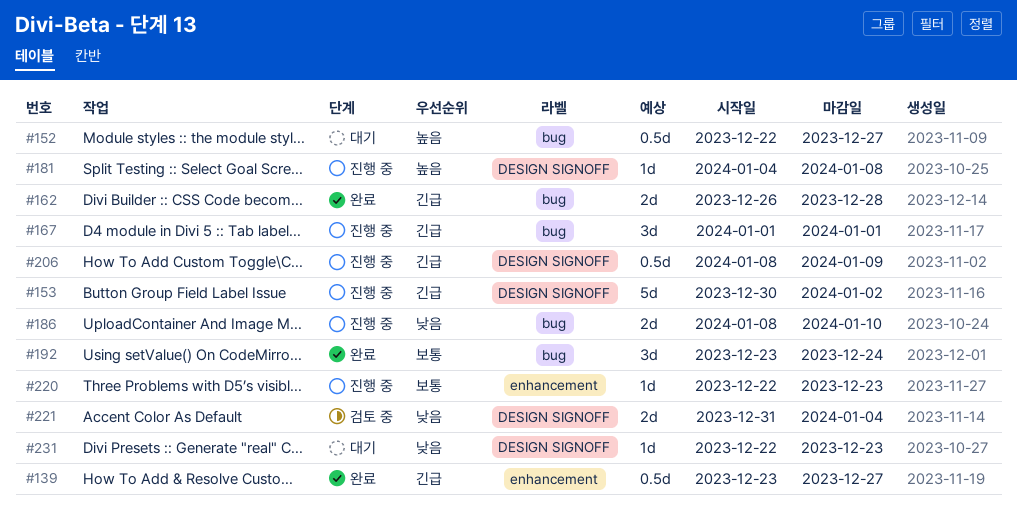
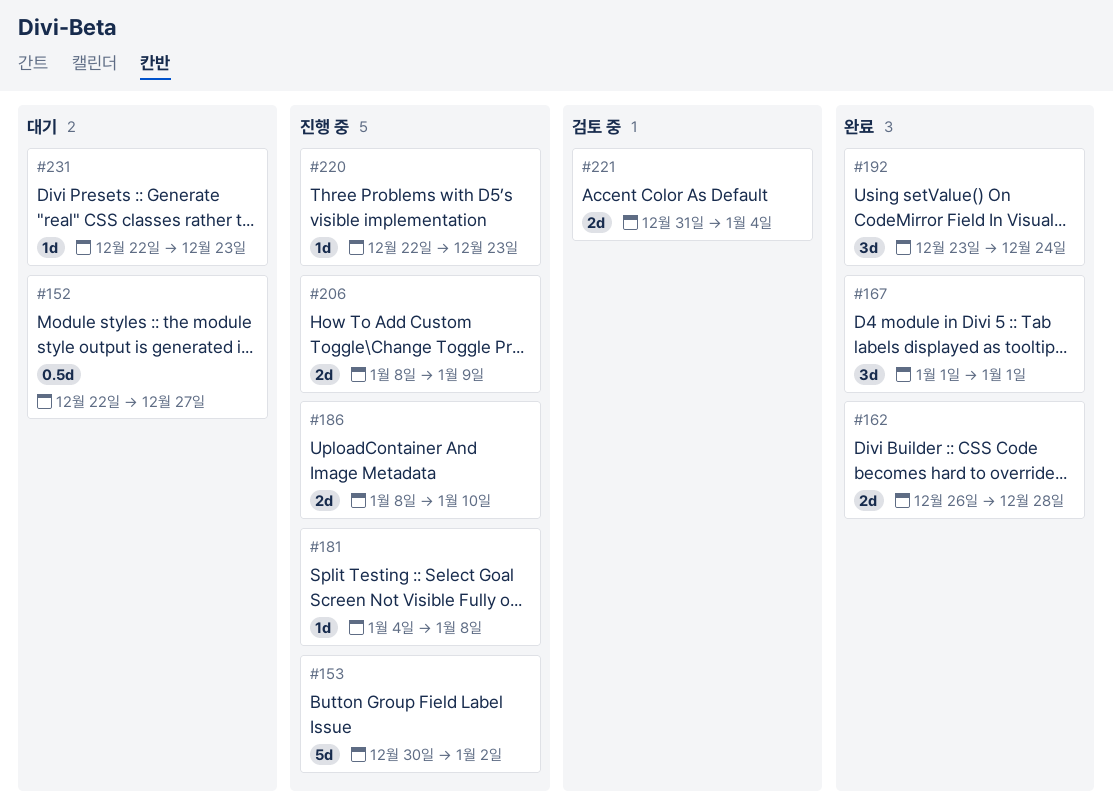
#139: present -> none
#167, status: 진행 중 -> 완료
#206, estimate: 0.5d -> 2d

